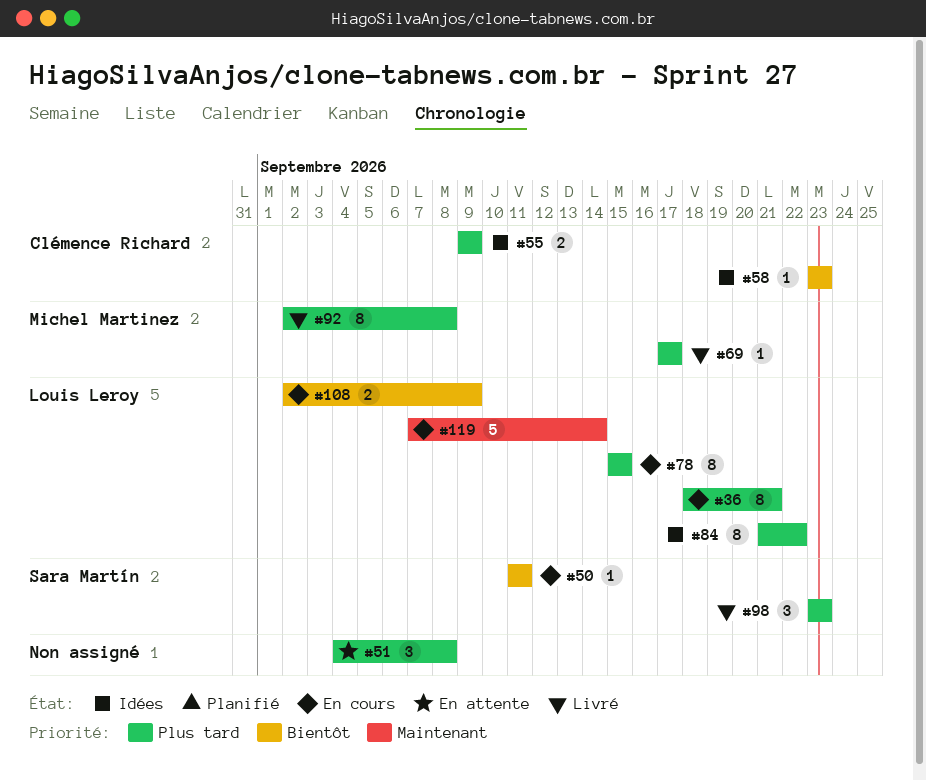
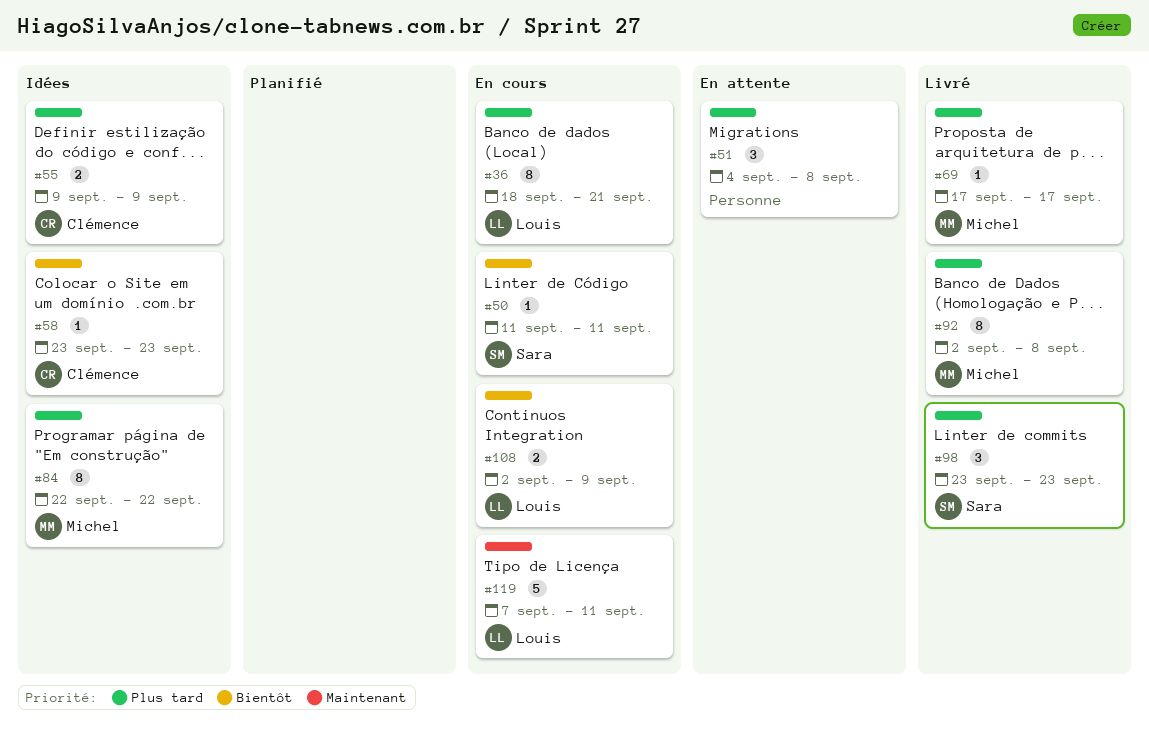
#78: present -> none
#84, owner: Louis Leroy -> Michel Martinez
#84, start: Sep 21 -> Sep 22
#119, due: Sep 14 -> Sep 11

